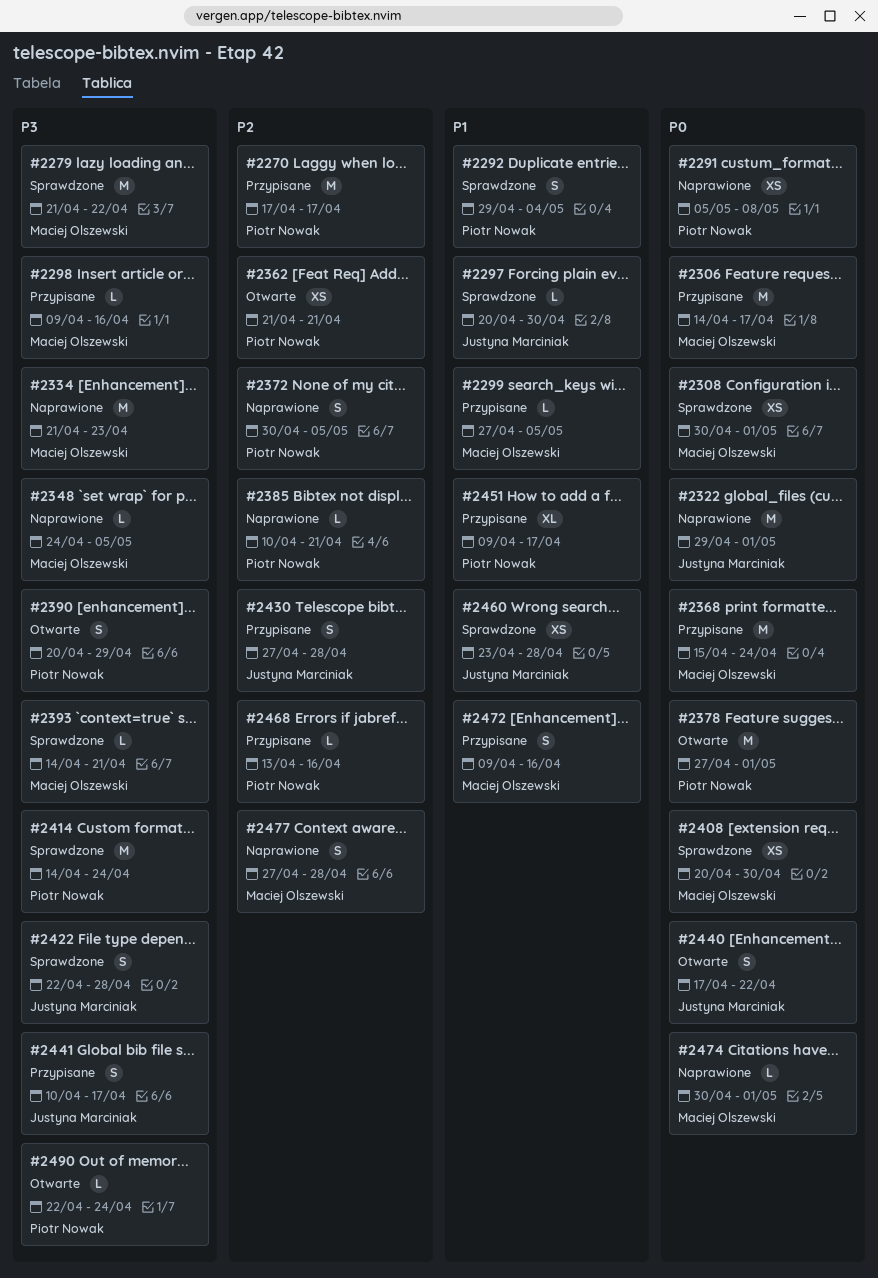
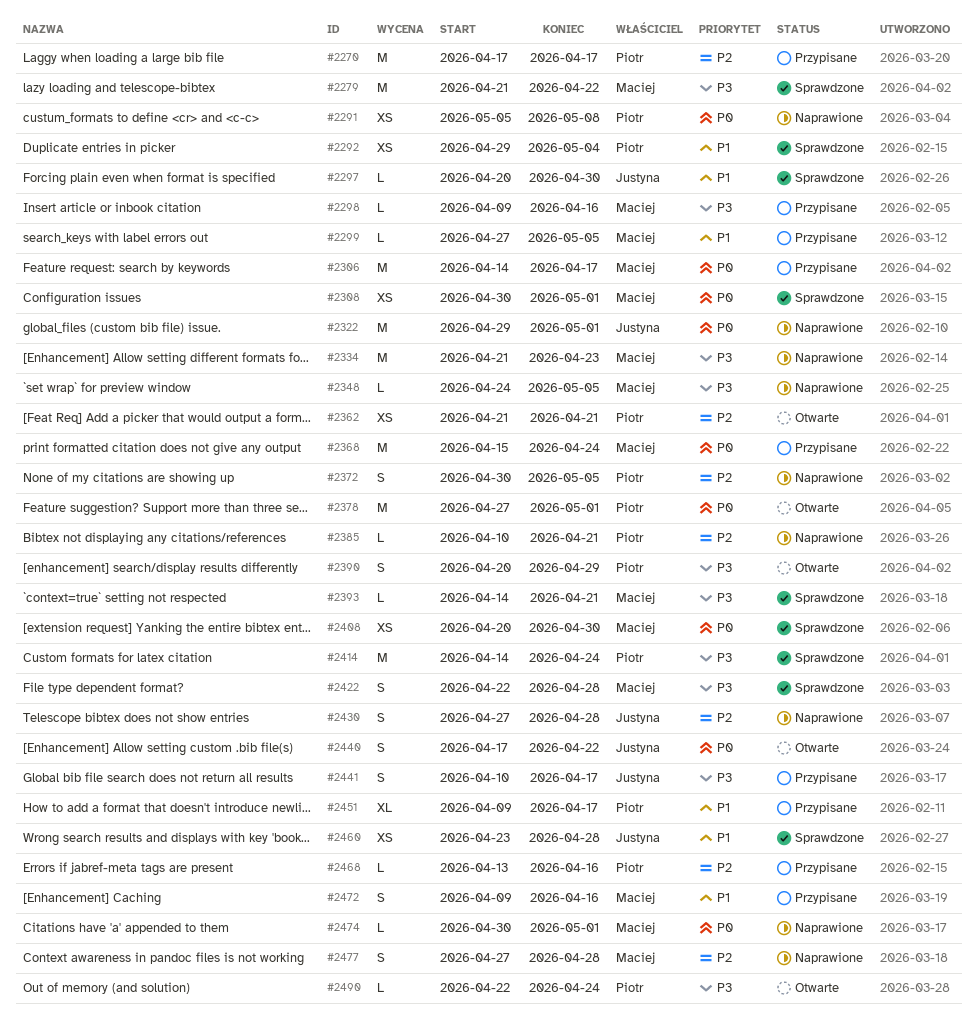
#2292, estimate: S -> XS
#2422, owner: Justyna Marciniak -> Maciej Olszewski
#2430, status: Przypisane -> Naprawione

